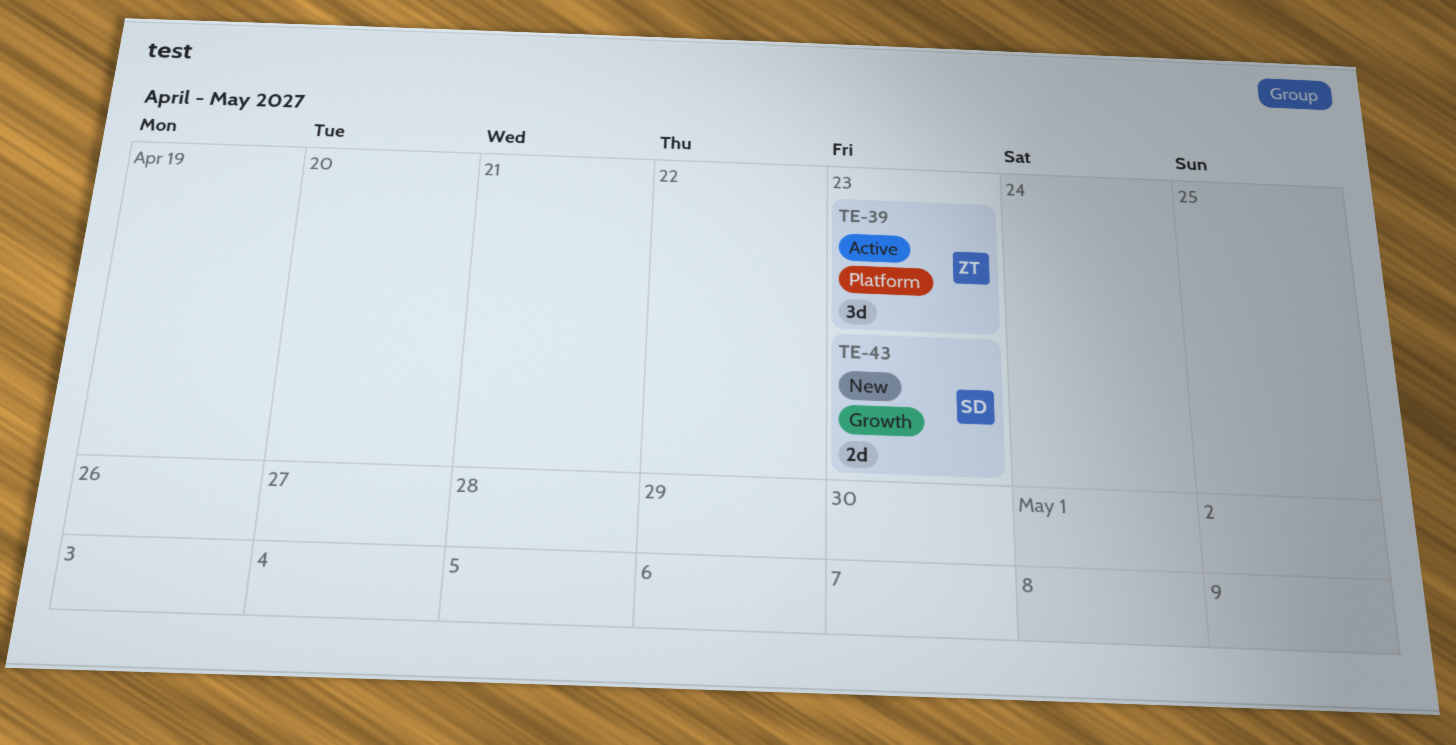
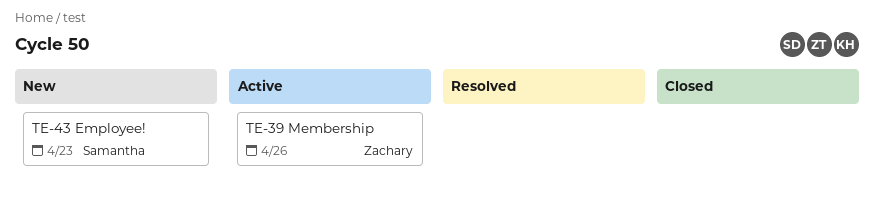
TE-39, due: Apr 23 -> Apr 26

